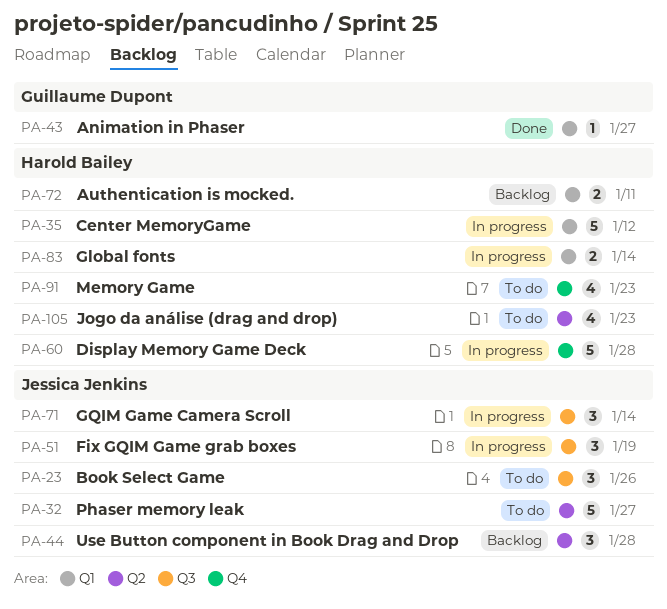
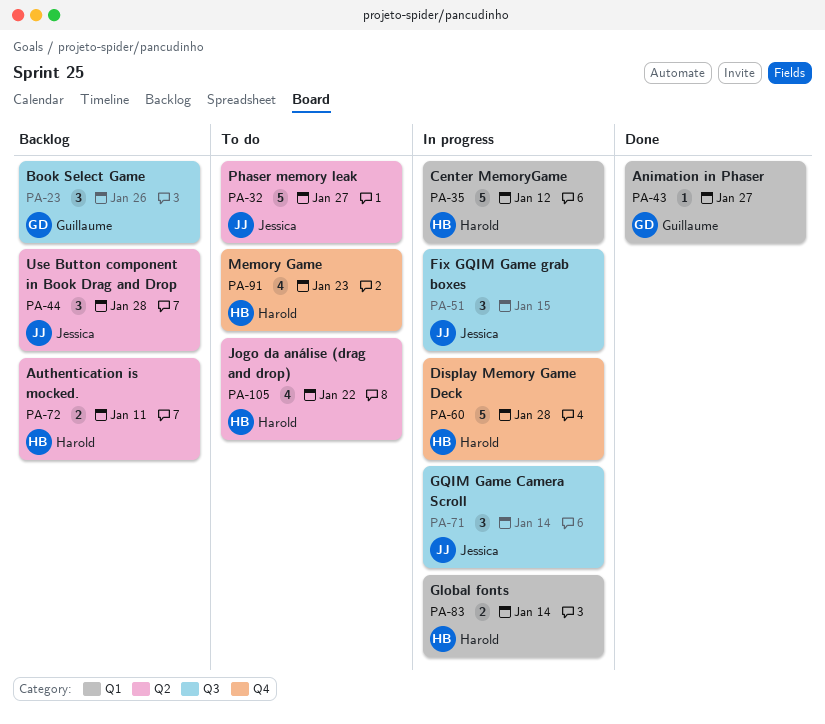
PA-23, status: To do -> Backlog
PA-23, owner: Jessica Jenkins -> Guillaume Dupont
PA-51, due: Jan 19 -> Jan 15
PA-72, label: Q1 -> Q2
PA-105, due: Jan 23 -> Jan 22

